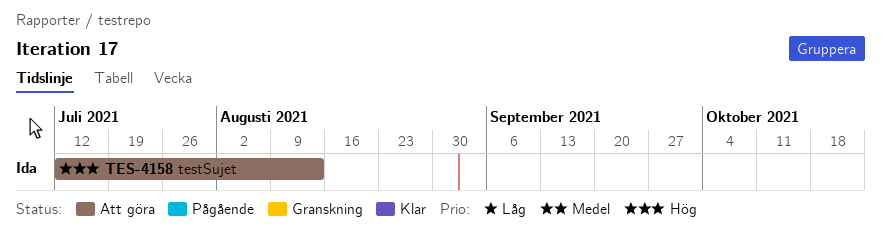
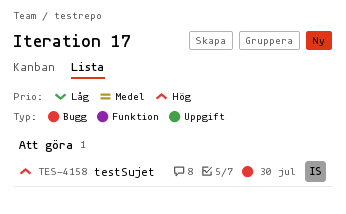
TES-4158, due: Aug 13 -> Jul 30

